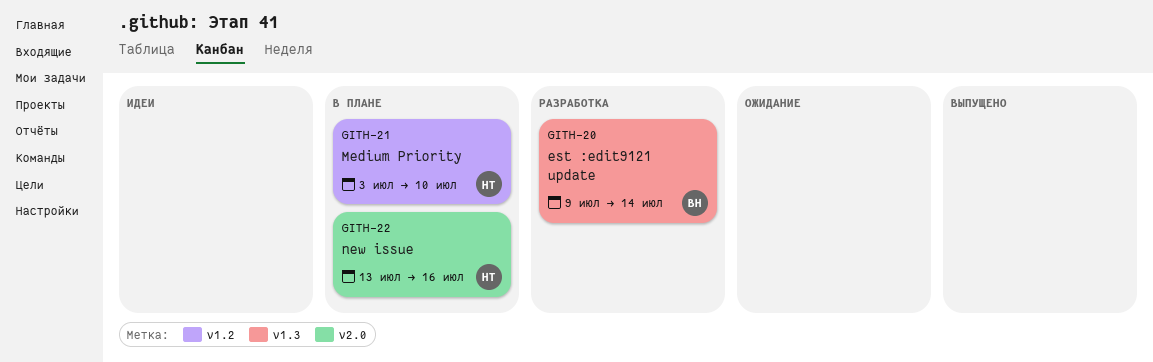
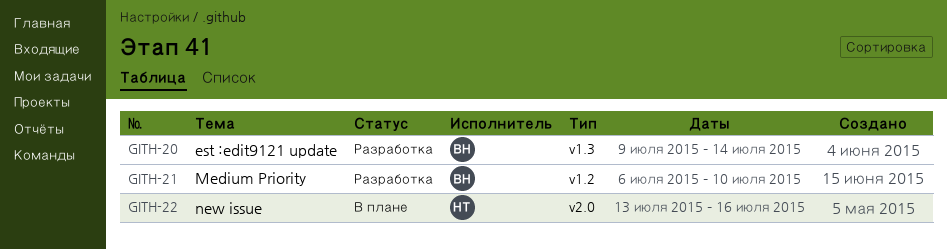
GITH-21, status: В плане -> Разработка
GITH-21, owner: НТ -> ВН
GITH-21, start: Jul 3 -> Jul 6

